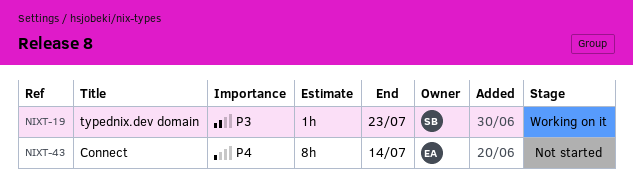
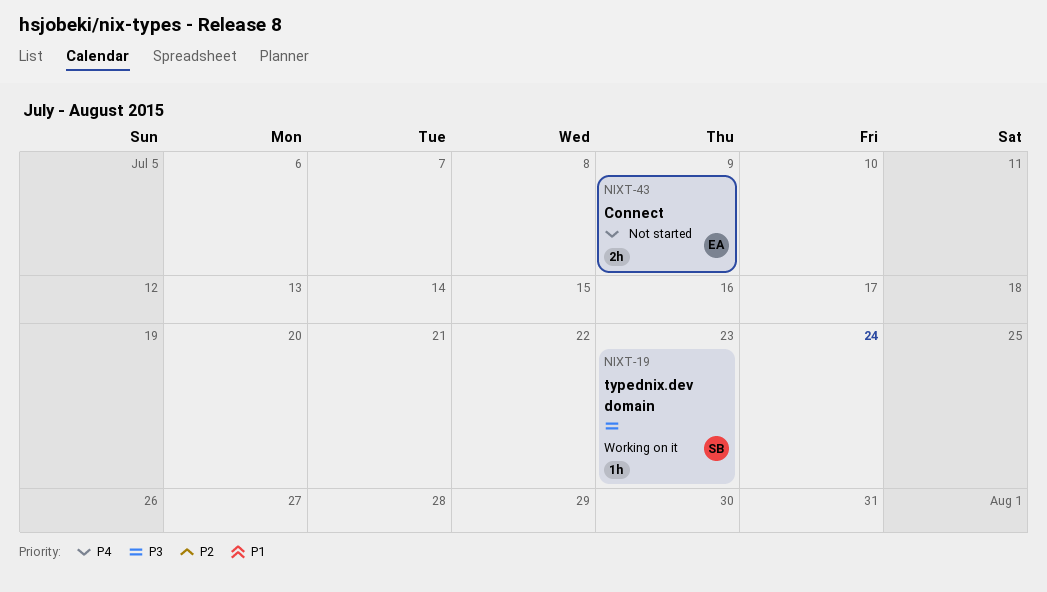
NIXT-43, estimate: 8h -> 2h
NIXT-43, due: Jul 14 -> Jul 9

